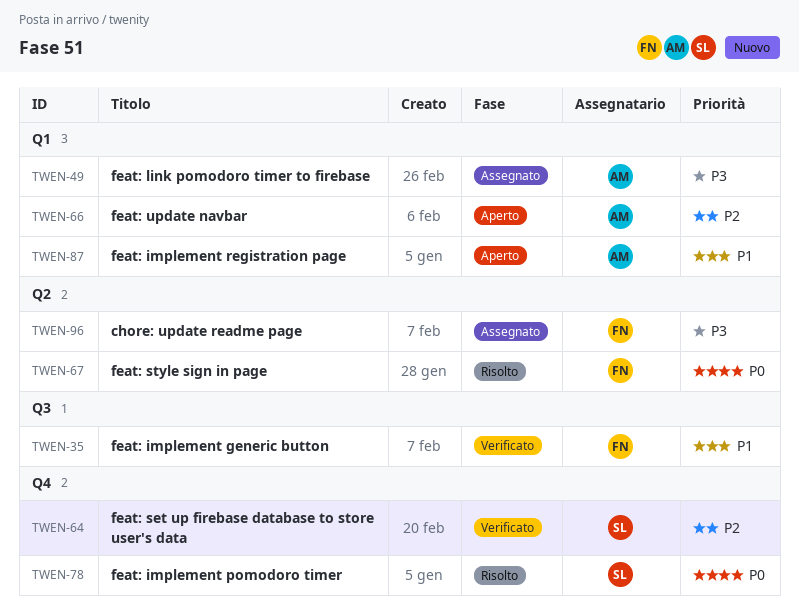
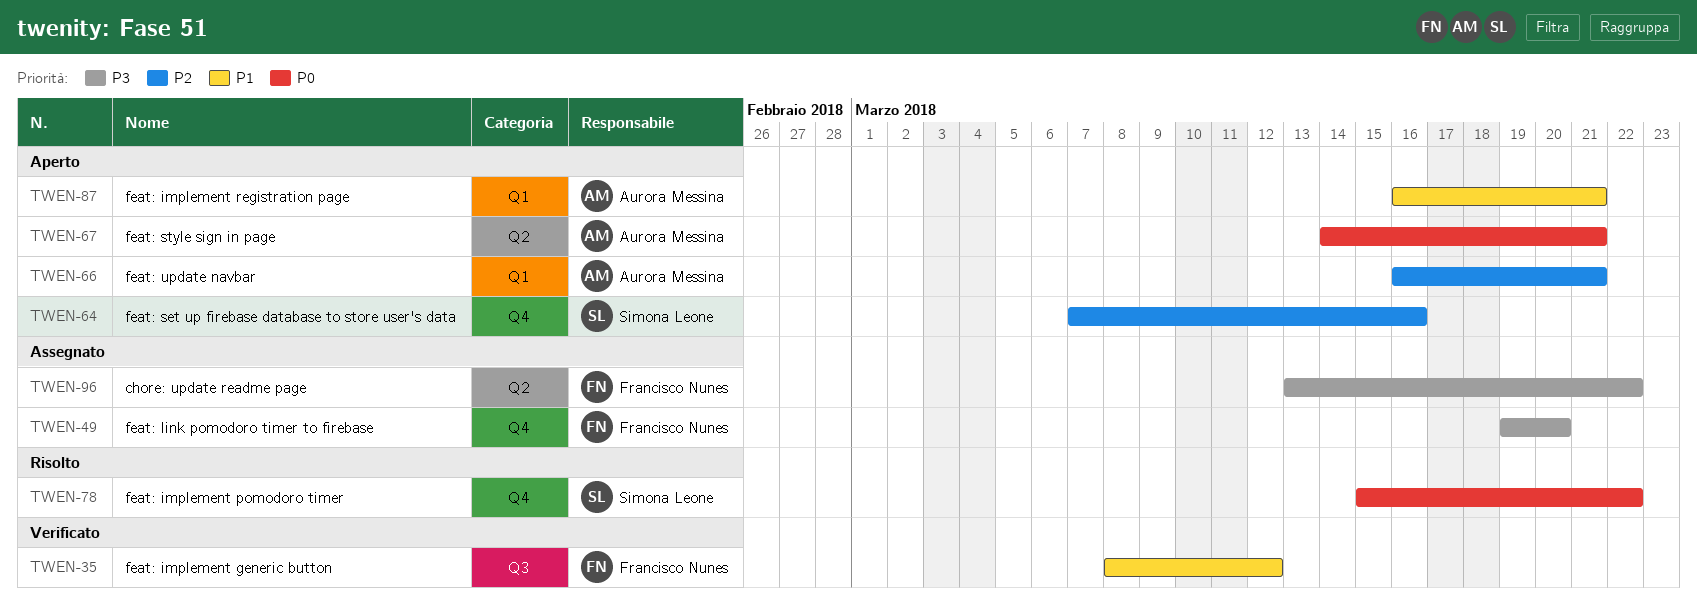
TWEN-49, owner: Aurora Messina -> Francisco Nunes
TWEN-49, label: Q1 -> Q4
TWEN-64, status: Verificato -> Aperto
TWEN-67, status: Risolto -> Aperto
TWEN-67, owner: Francisco Nunes -> Aurora Messina

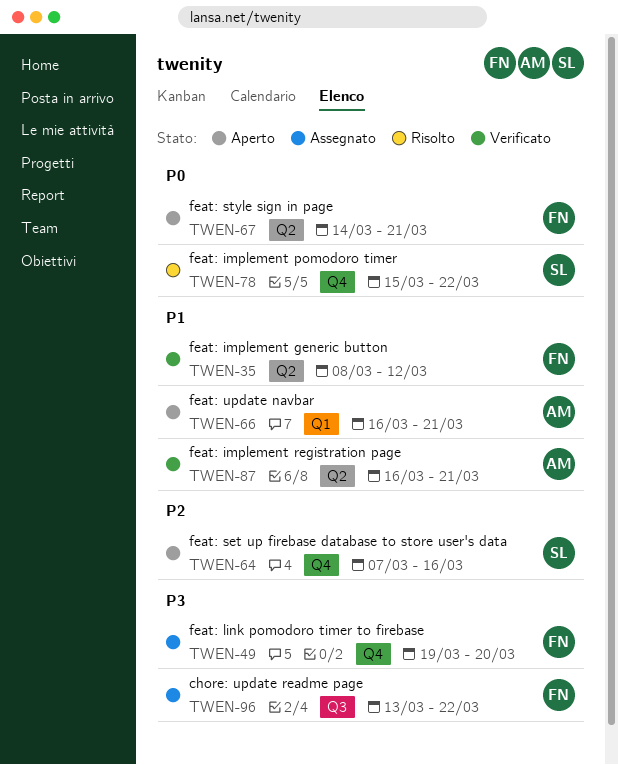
TWEN-35, label: Q3 -> Q2
TWEN-66, priority: P2 -> P1
TWEN-67, owner: Aurora Messina -> Francisco Nunes
TWEN-87, status: Aperto -> Verificato
TWEN-87, label: Q1 -> Q2
TWEN-96, label: Q2 -> Q3

